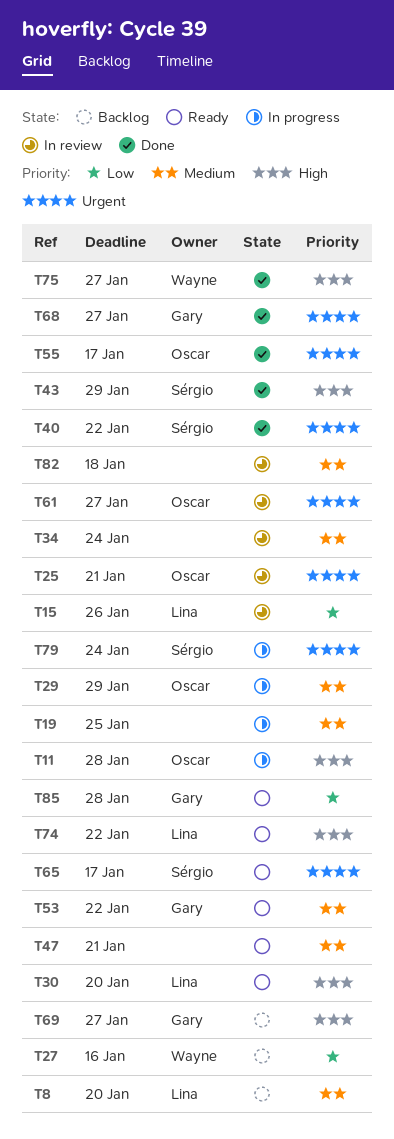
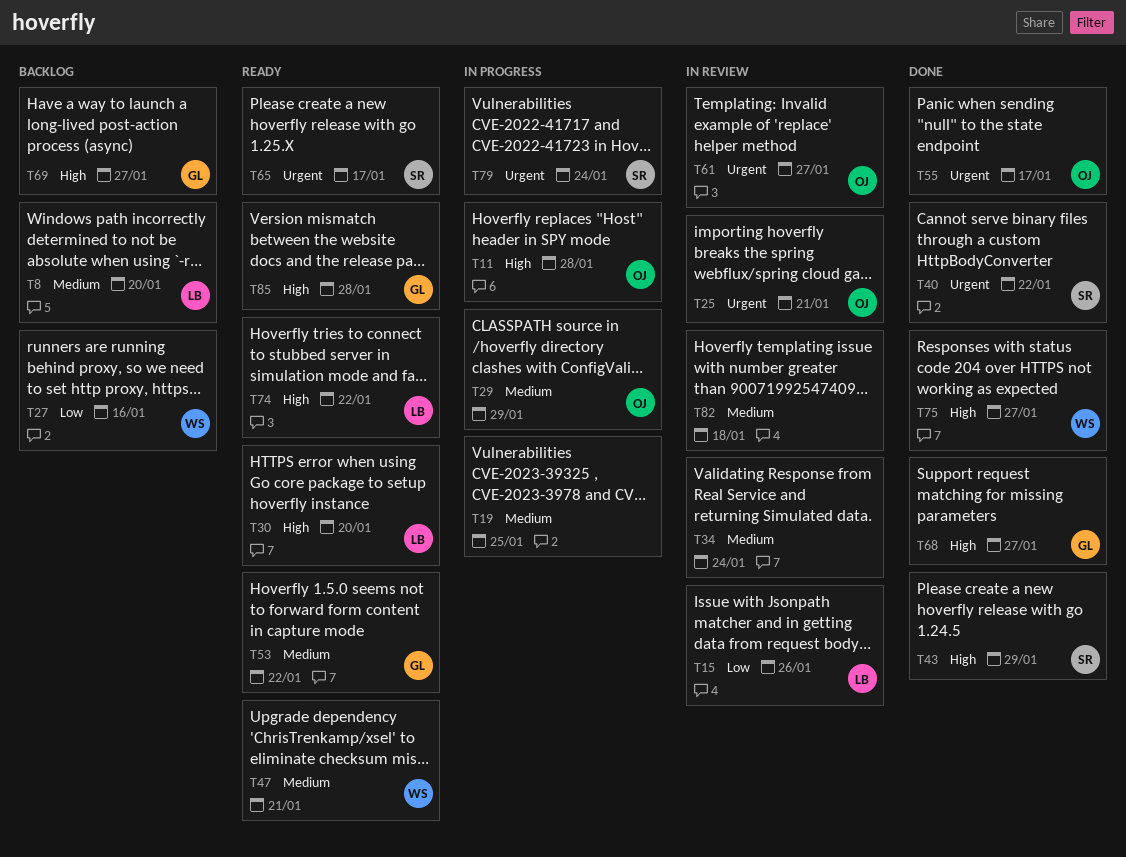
T47, owner: none -> Wayne
T68, priority: Urgent -> High
T85, priority: Low -> High

